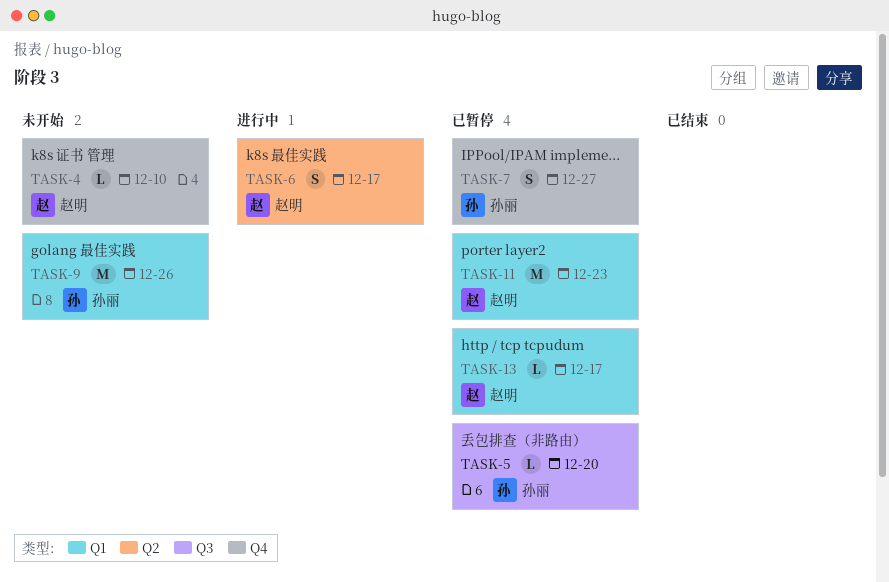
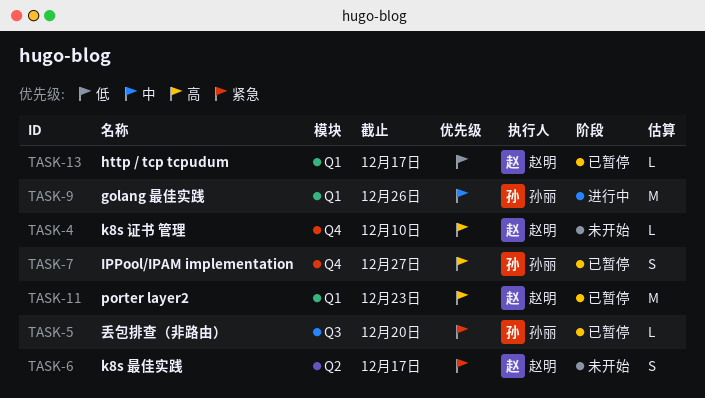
TASK-6, status: 进行中 -> 未开始
TASK-9, status: 未开始 -> 进行中

